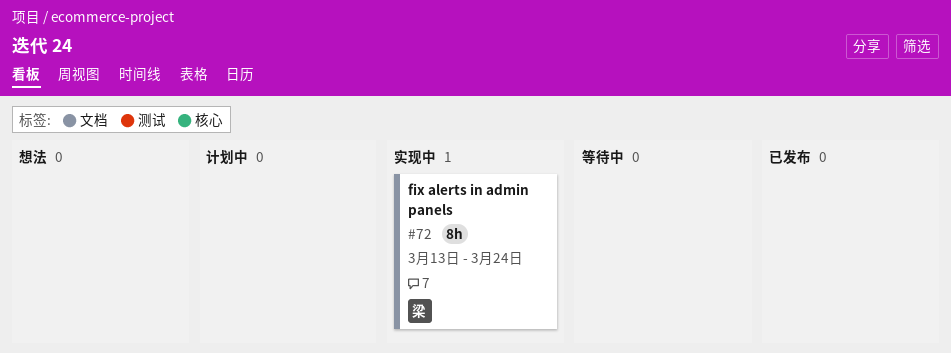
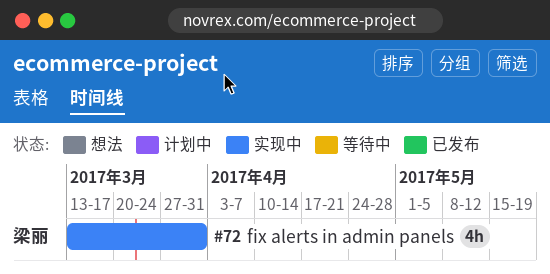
#72, estimate: 8h -> 4h
#72, due: Mar 24 -> Mar 31

